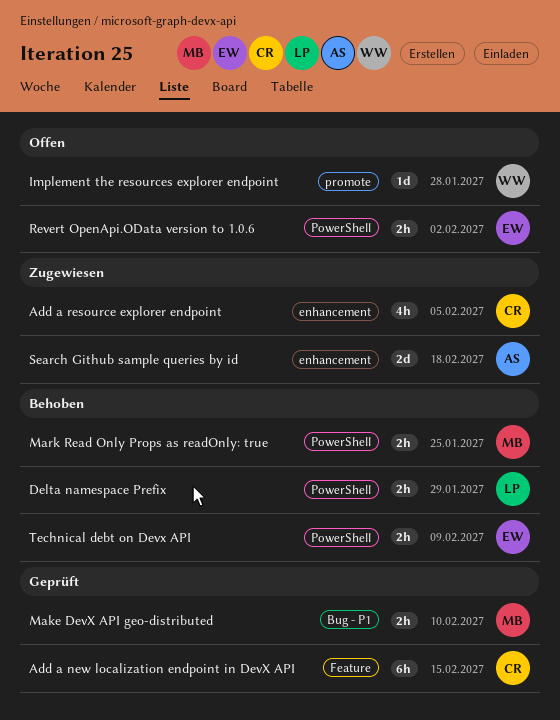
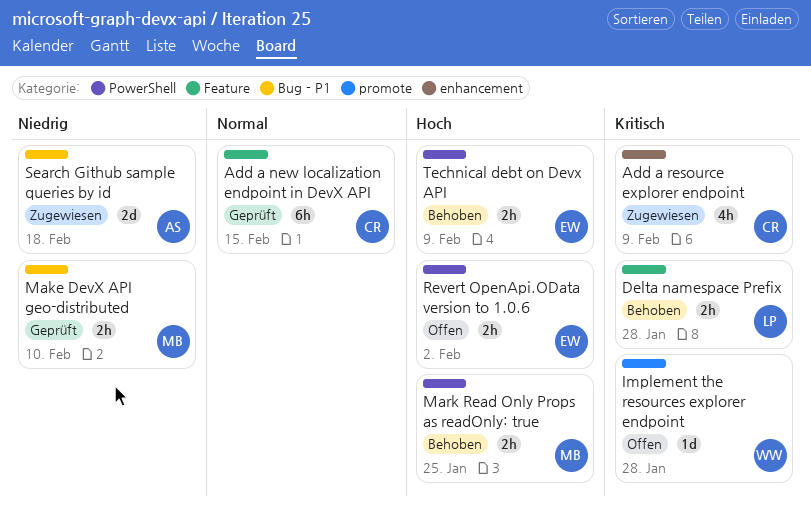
Add a resource explorer endpoint, due: Feb 5 -> Feb 9
Delta namespace Prefix, label: PowerShell -> Feature
Delta namespace Prefix, due: Jan 29 -> Jan 28
Search Github sample queries by id, label: enhancement -> Bug - P1

